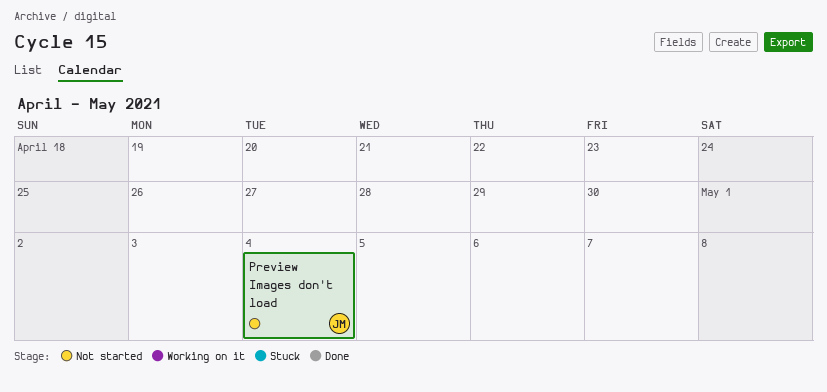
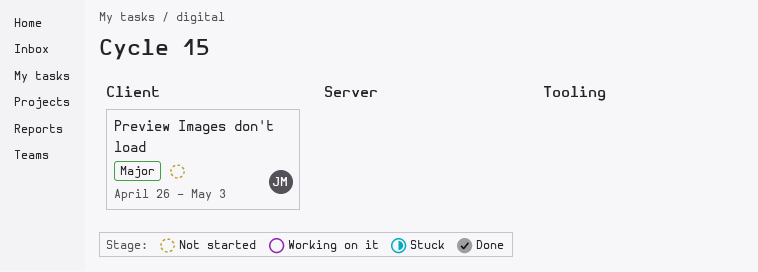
Preview Images don't load, due: May 4 -> May 3

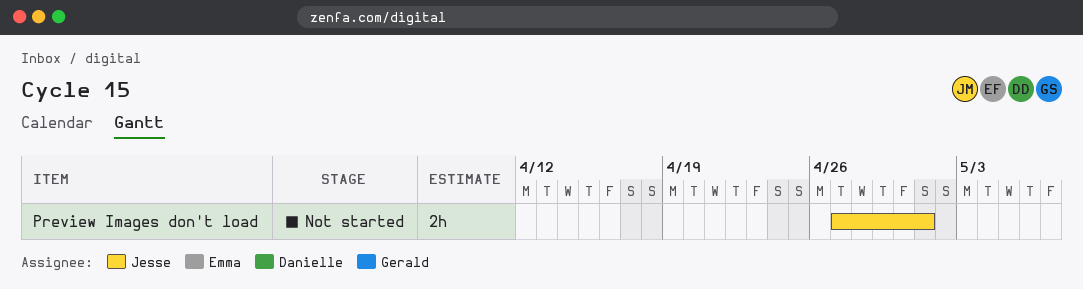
Preview Images don't load, start: Apr 26 -> Apr 27
Preview Images don't load, due: May 3 -> May 1

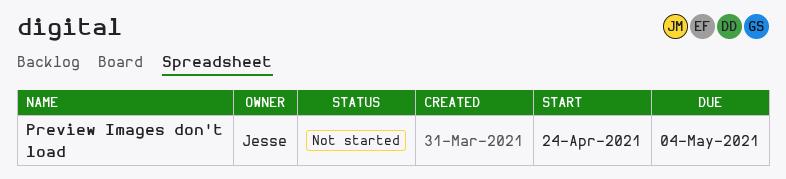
Preview Images don't load, start: Apr 27 -> Apr 24
Preview Images don't load, due: May 1 -> May 4

